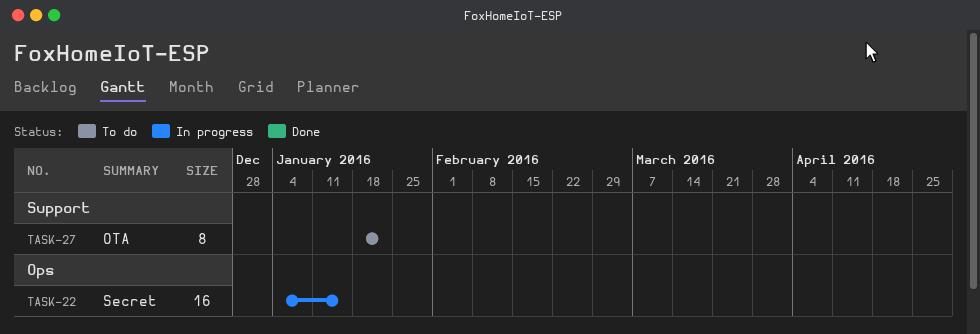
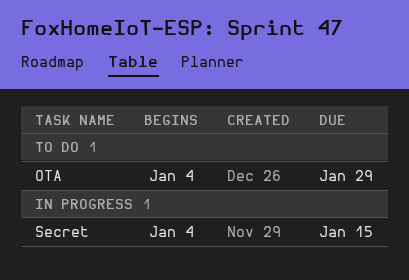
OTA, start: Jan 18 -> Jan 4
OTA, due: Jan 22 -> Jan 29

